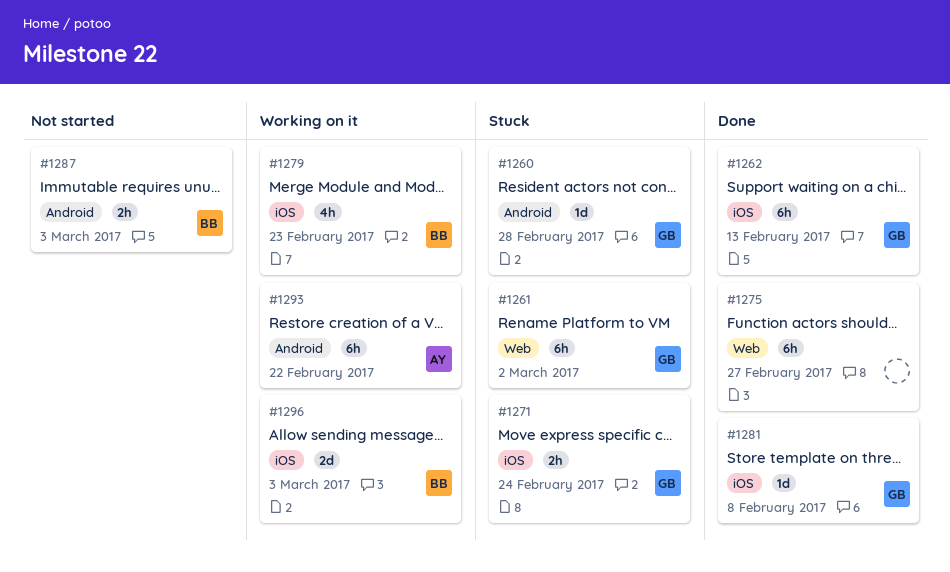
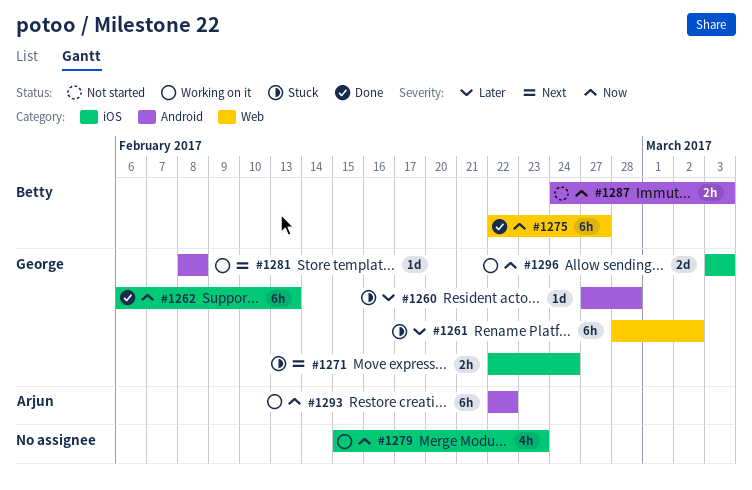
#1275, owner: none -> Betty
#1279, owner: Betty -> none
#1281, status: Done -> Working on it
#1281, label: iOS -> Android
#1296, owner: Betty -> George

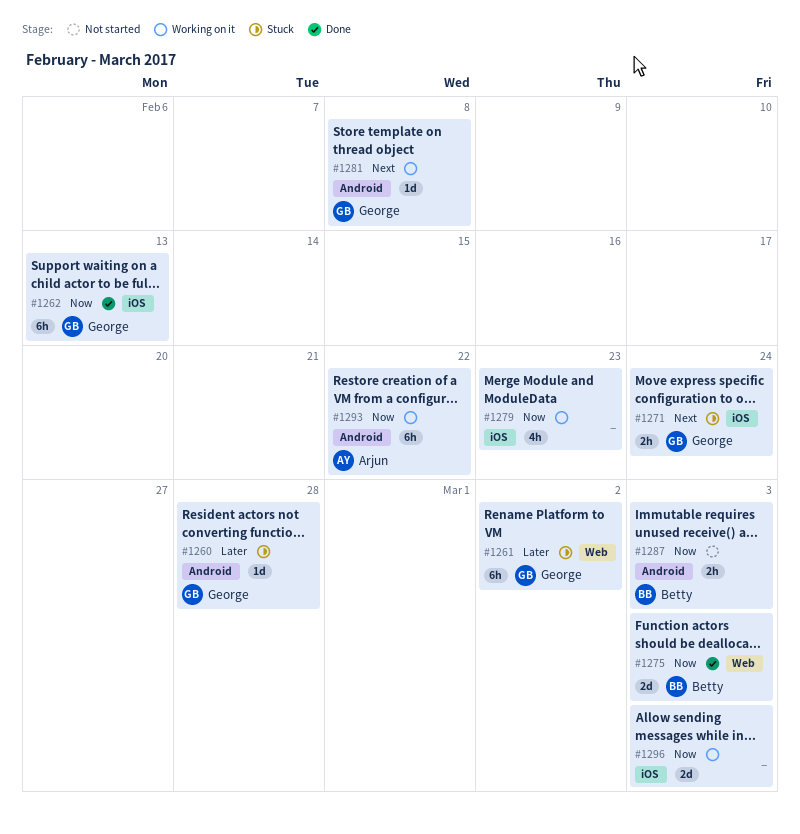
#1275, estimate: 6h -> 2d
#1275, due: Feb 27 -> Mar 3
#1296, owner: George -> none

